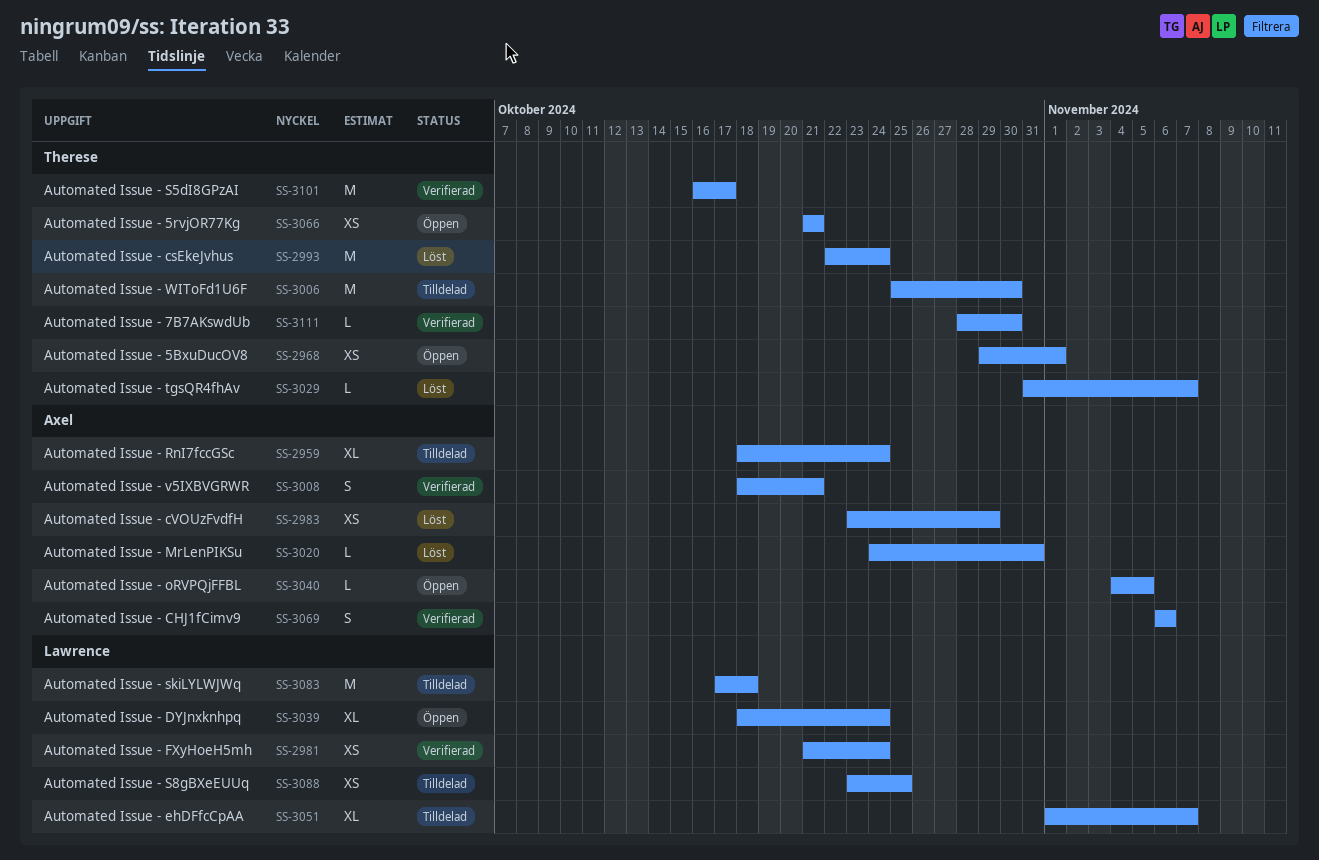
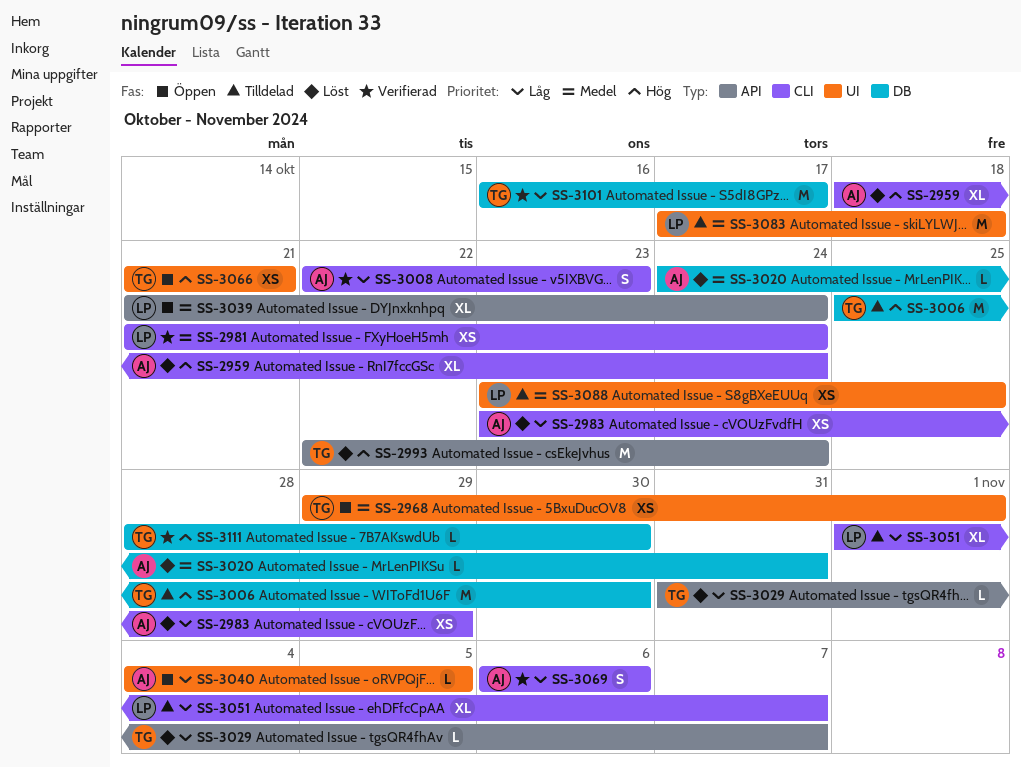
SS-2959, status: Tilldelad -> Löst
SS-3008, start: Oct 18 -> Oct 22
SS-3008, due: Oct 21 -> Oct 23
SS-3039, start: Oct 18 -> Oct 21

